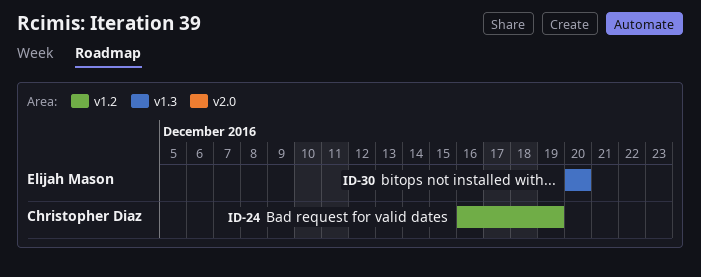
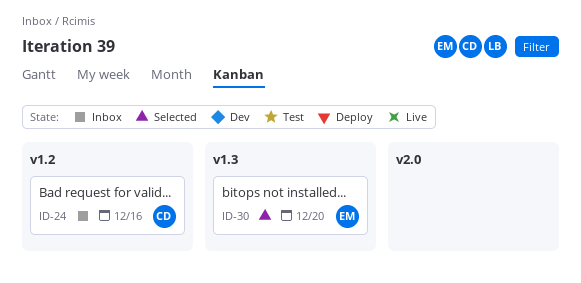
ID-24, due: Dec 19 -> Dec 16

